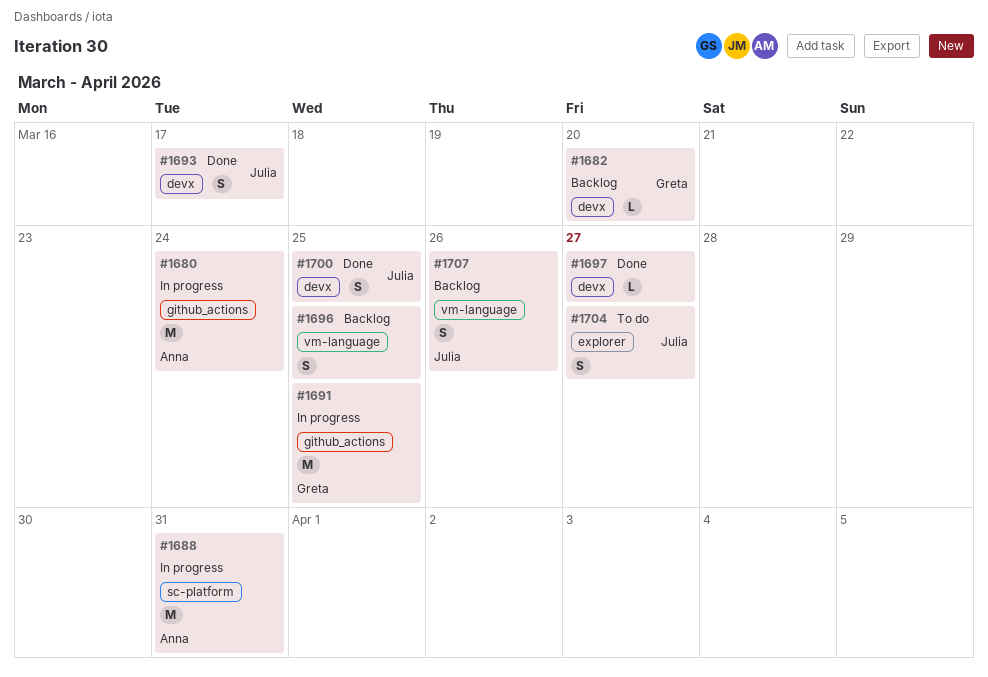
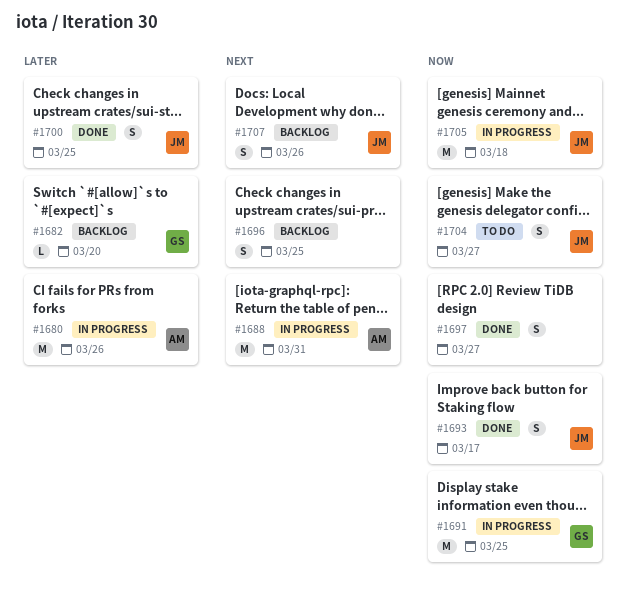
#1680, due: Mar 24 -> Mar 26
#1697, estimate: L -> S
#1705: none -> present

